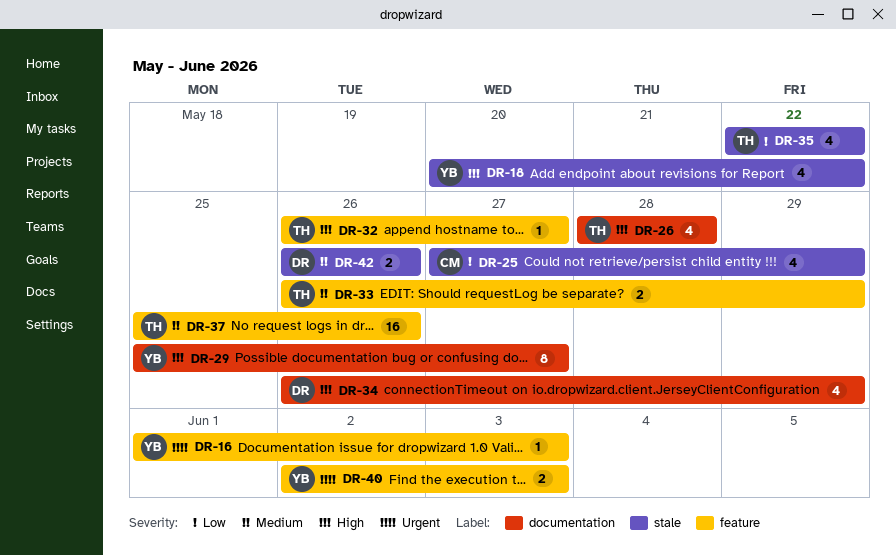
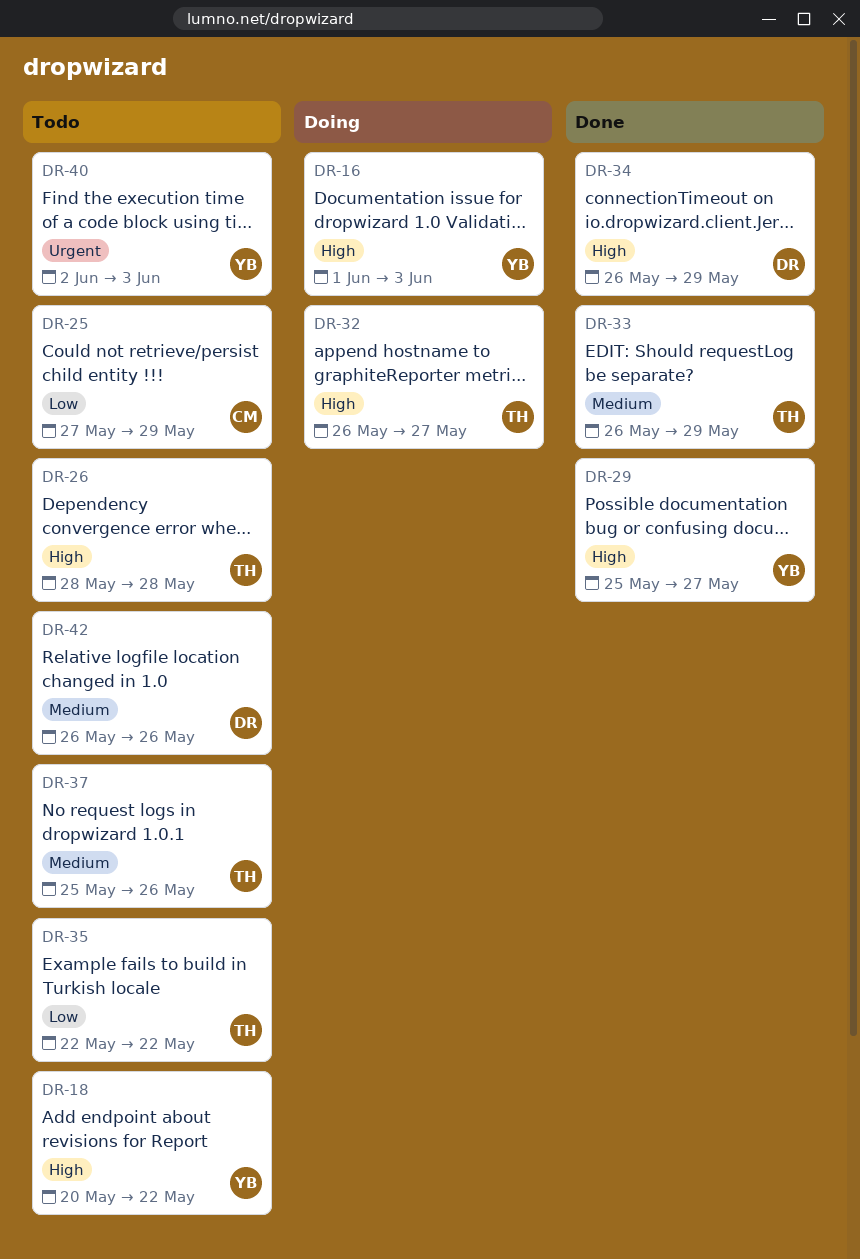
DR-16, priority: Urgent -> High

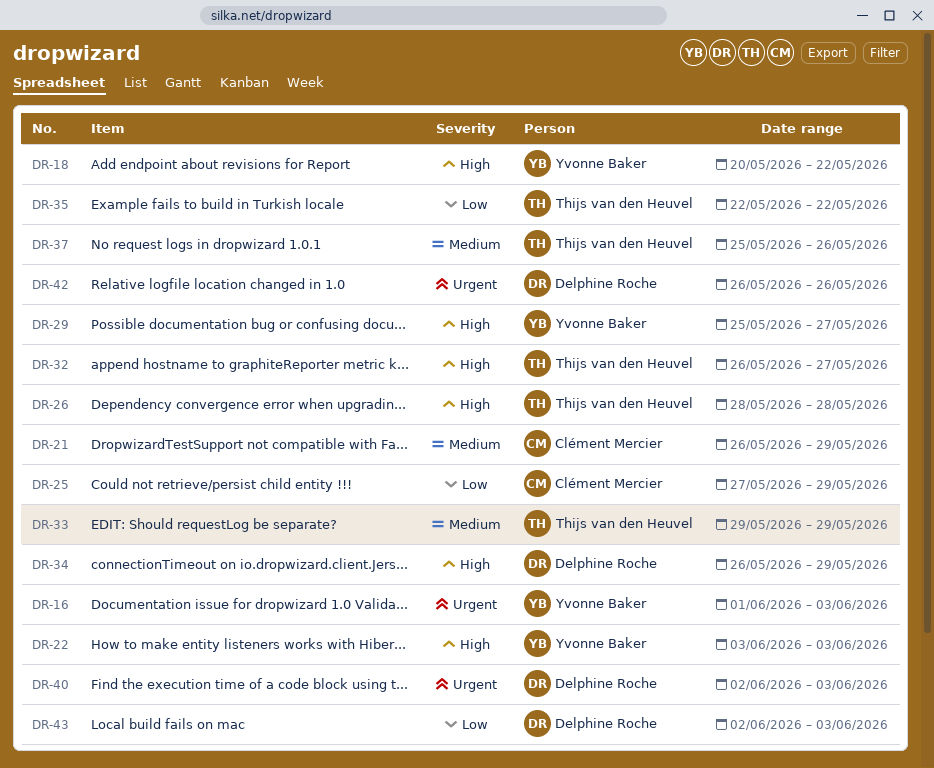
DR-16, priority: High -> Urgent
DR-21: none -> present
DR-22: none -> present
DR-33, start: May 26 -> May 29
DR-40, owner: Yvonne Baker -> Delphine Roche
DR-42, priority: Medium -> Urgent
DR-43: none -> present

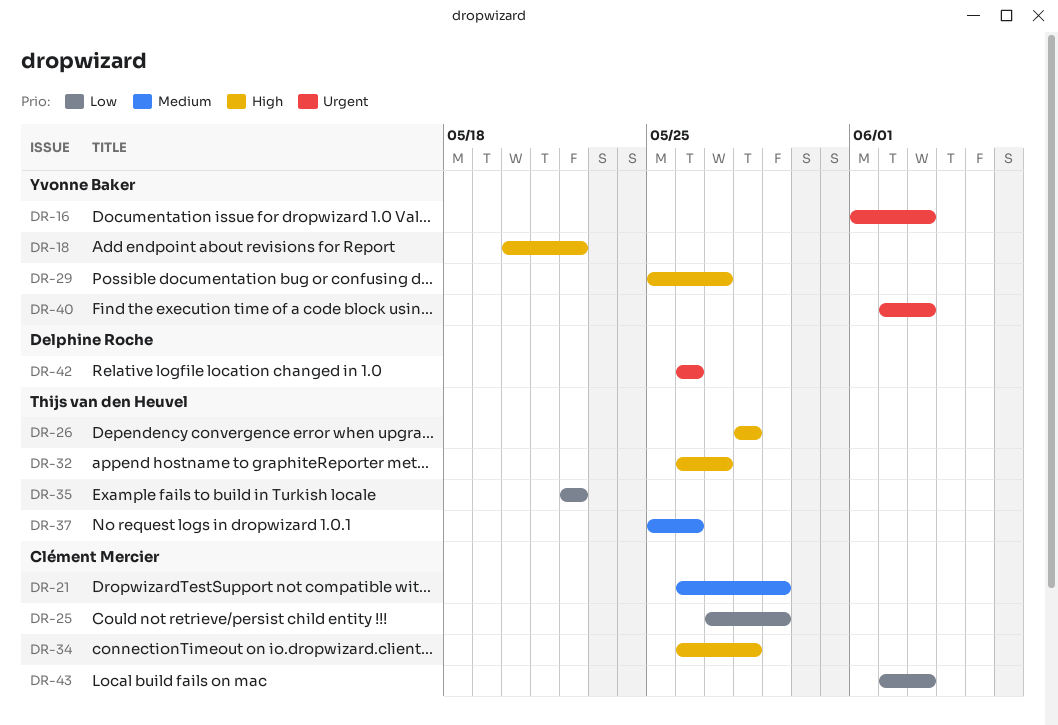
DR-22: present -> none
DR-33: present -> none
DR-34, owner: Delphine Roche -> Clément Mercier
DR-34, due: May 29 -> May 28
DR-40, owner: Delphine Roche -> Yvonne Baker
DR-43, owner: Delphine Roche -> Clément Mercier

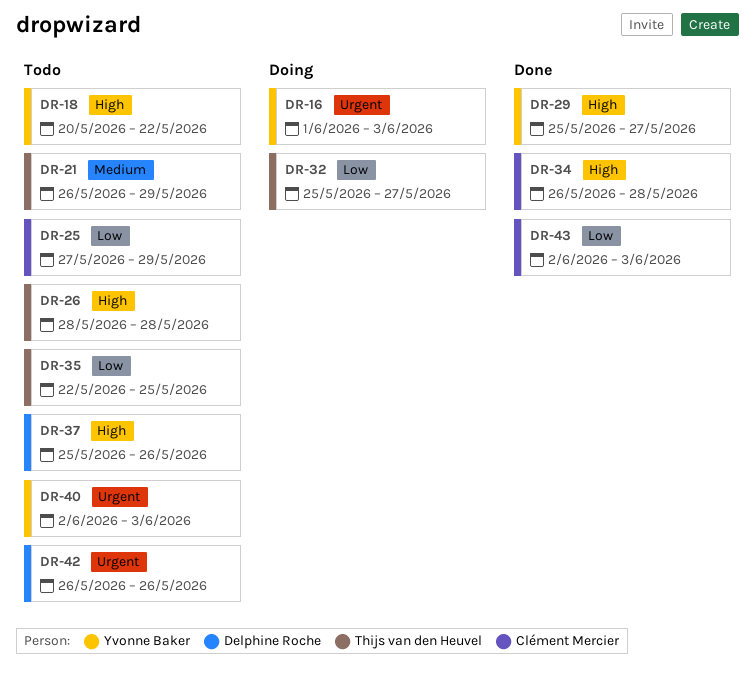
DR-21, owner: Clément Mercier -> Thijs van den Heuvel
DR-32, priority: High -> Low
DR-32, start: May 26 -> May 25
DR-35, due: May 22 -> May 25
DR-37, owner: Thijs van den Heuvel -> Delphine Roche
DR-37, priority: Medium -> High

